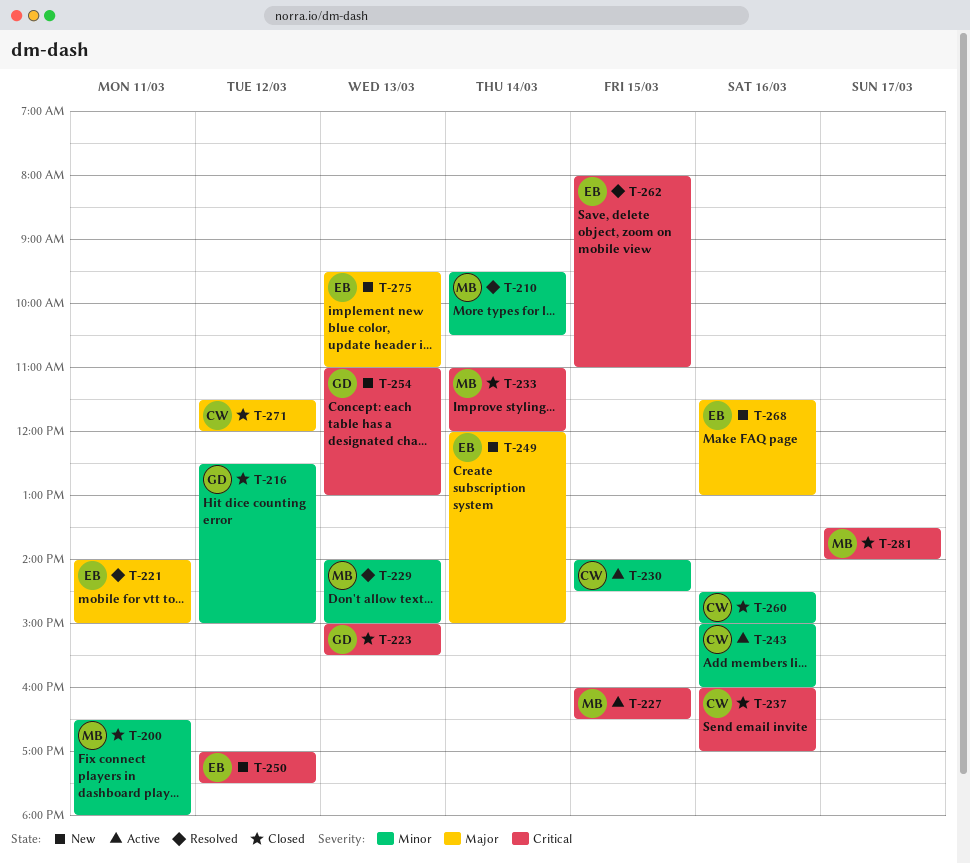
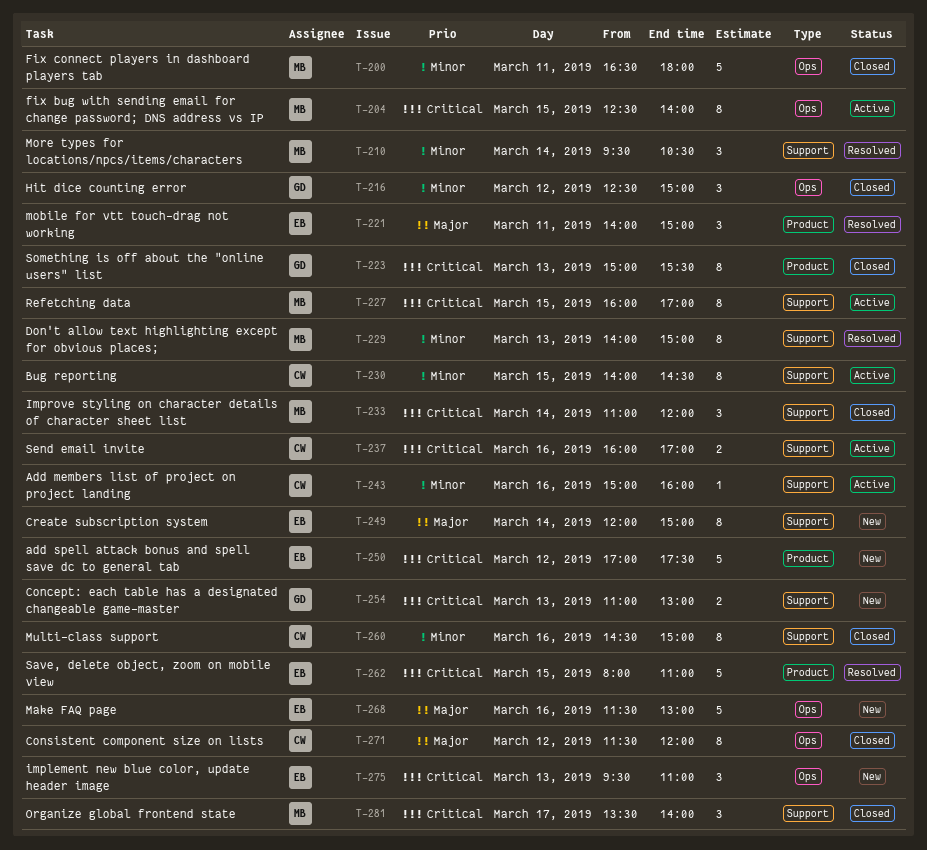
T-204: none -> present
T-227, ends: 16:30 -> 17:00
T-237, status: Closed -> Active
T-275, priority: Major -> Critical

